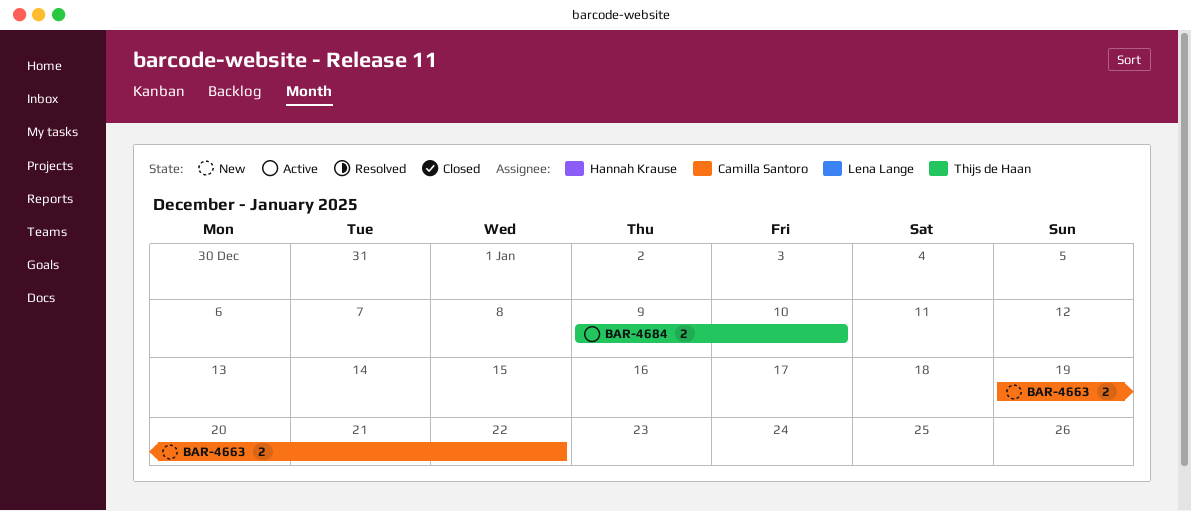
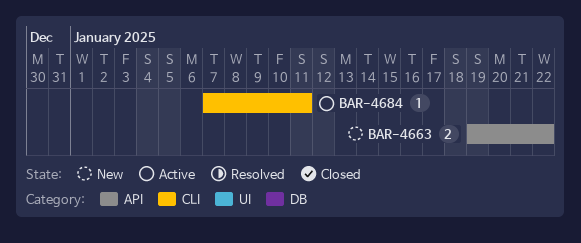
BAR-4684, estimate: 2 -> 1
BAR-4684, start: Jan 9 -> Jan 7
BAR-4684, due: Jan 10 -> Jan 11

